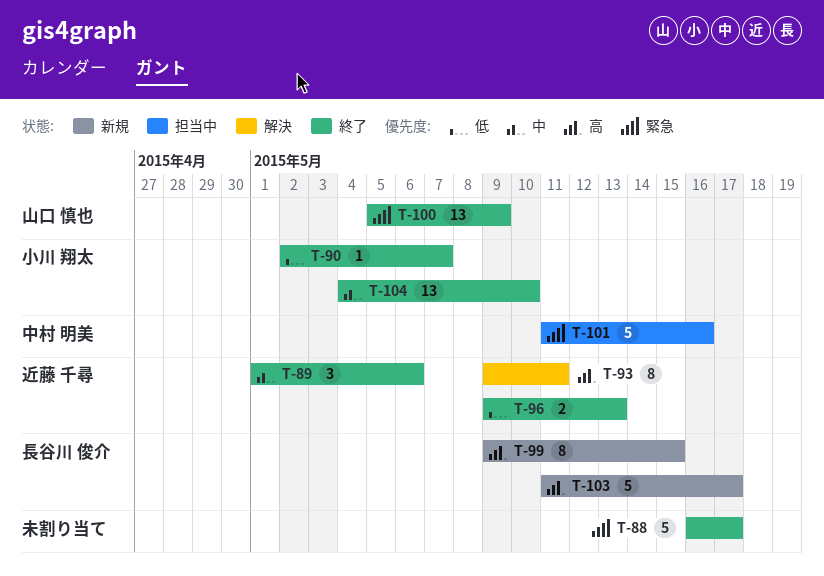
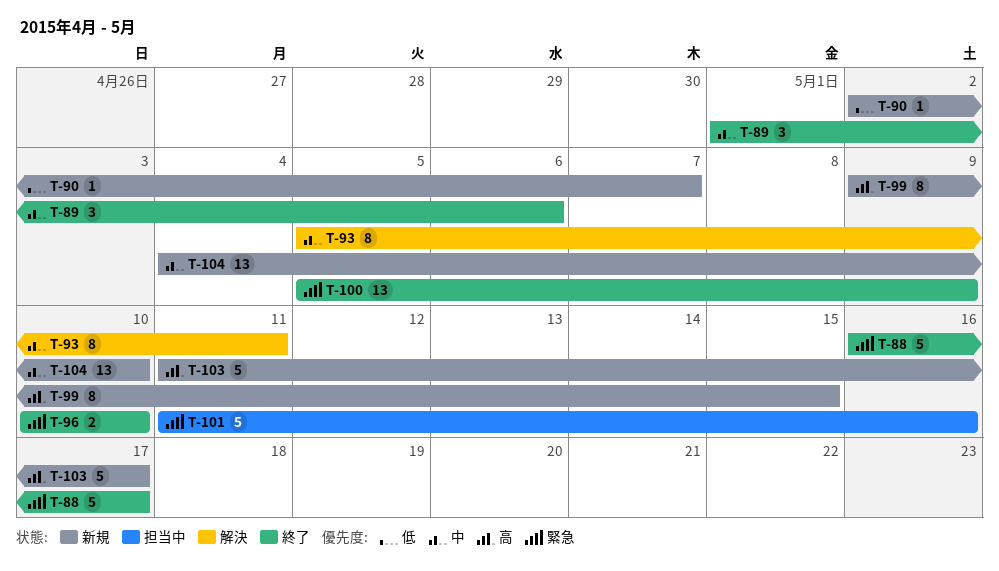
T-90, status: 終了 -> 新規
T-93, priority: 高 -> 中
T-93, start: May 9 -> May 5
T-96, priority: 低 -> 緊急
T-96, start: May 9 -> May 10
T-96, due: May 13 -> May 10
T-104, status: 終了 -> 新規

